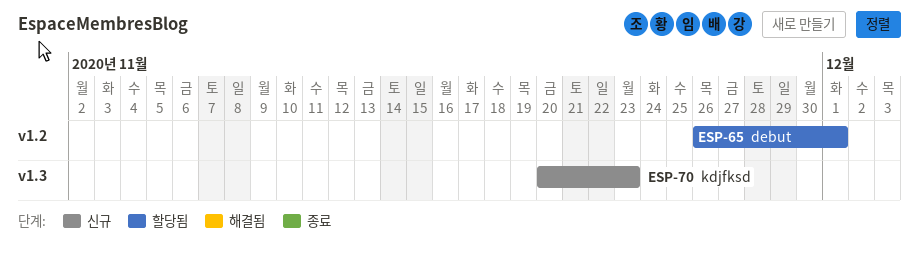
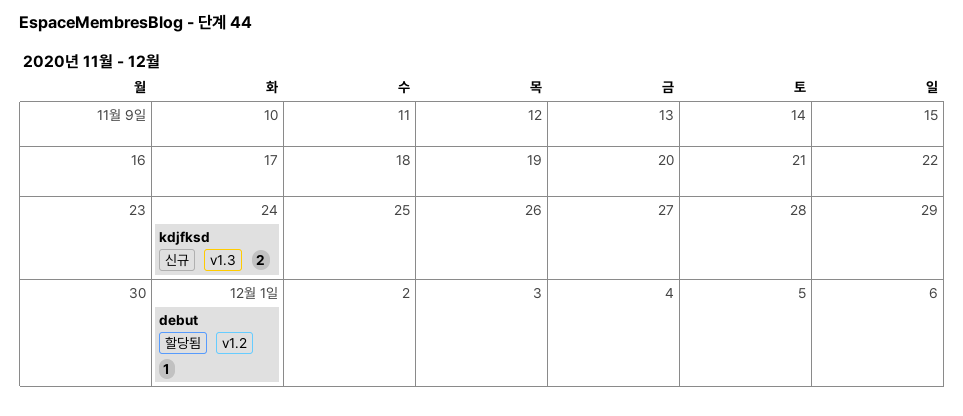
kdjfksd, due: Nov 23 -> Nov 24

